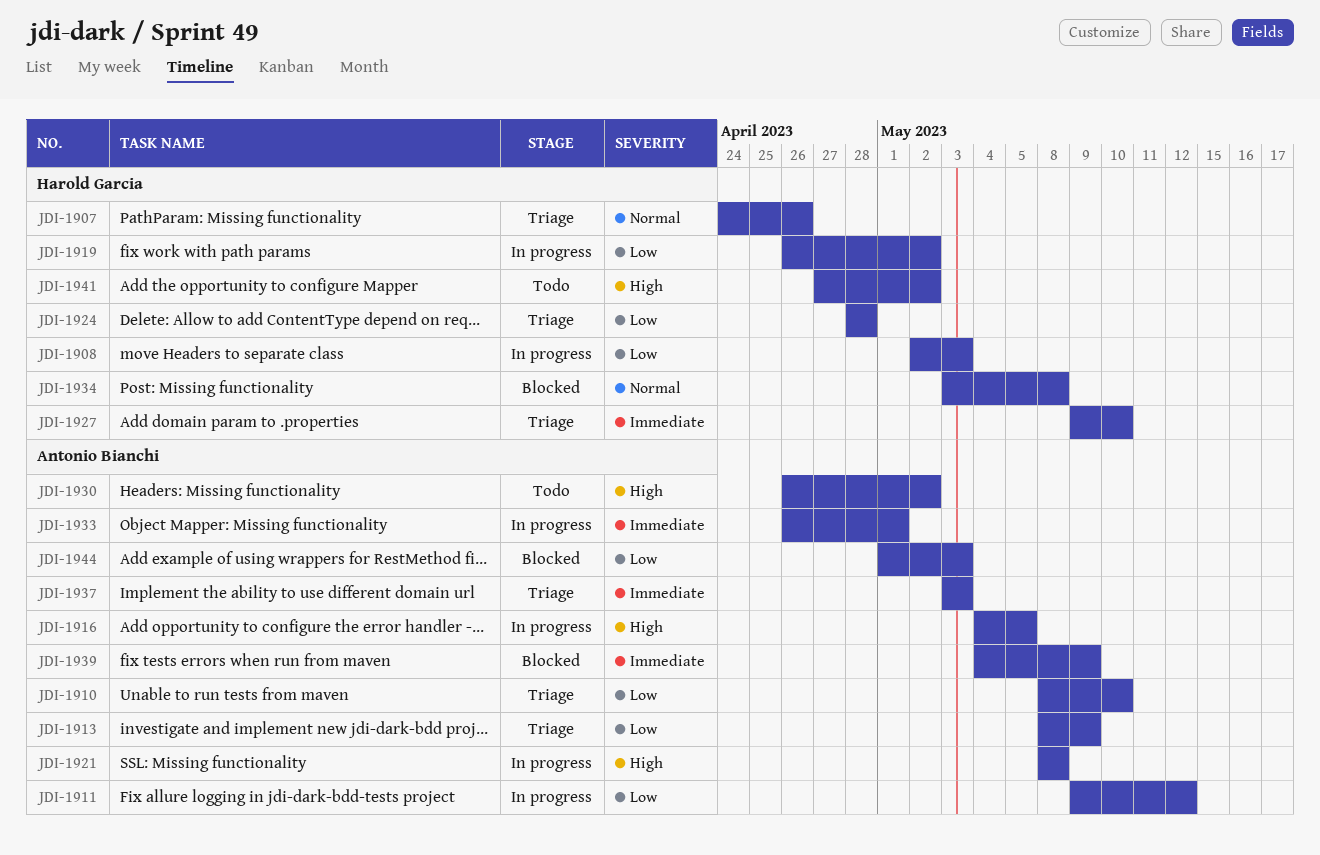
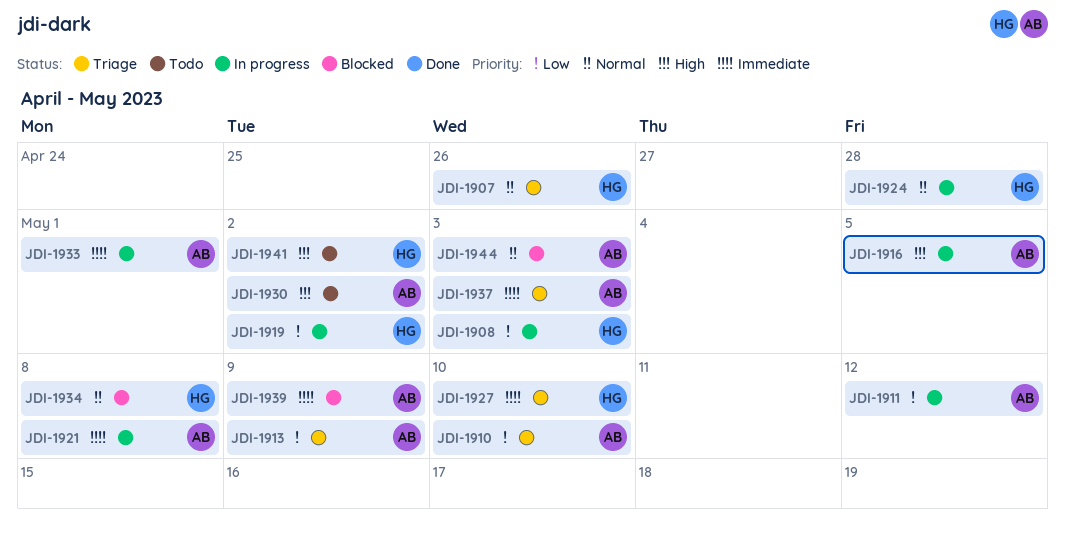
JDI-1921, priority: High -> Immediate
JDI-1924, status: Triage -> In progress
JDI-1924, priority: Low -> Normal
JDI-1944, priority: Low -> Normal

